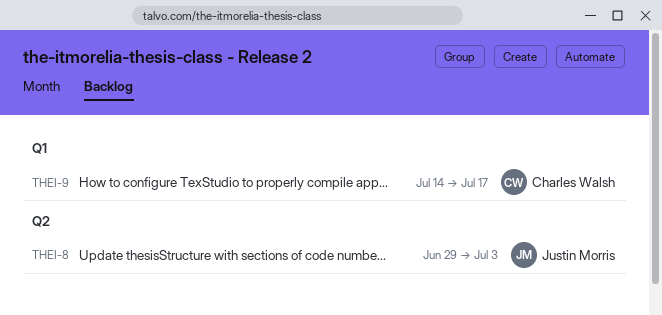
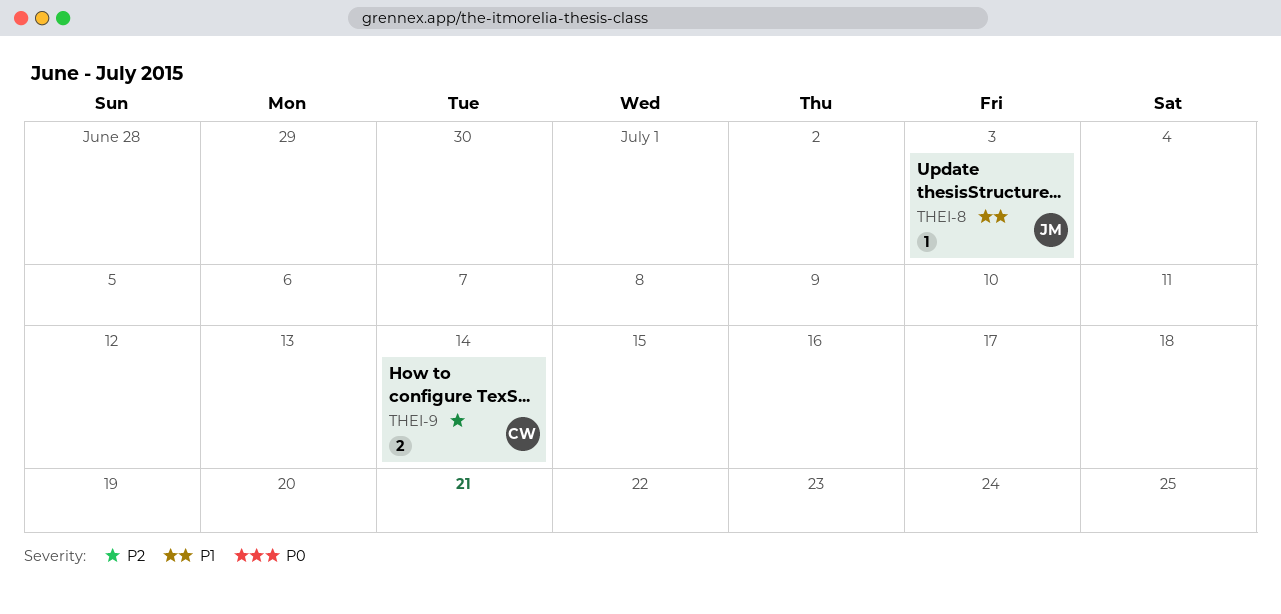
THEI-9, due: Jul 17 -> Jul 14

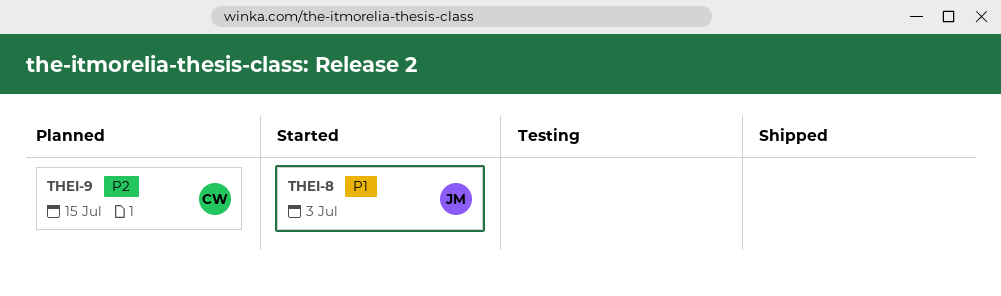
THEI-9, due: Jul 14 -> Jul 15

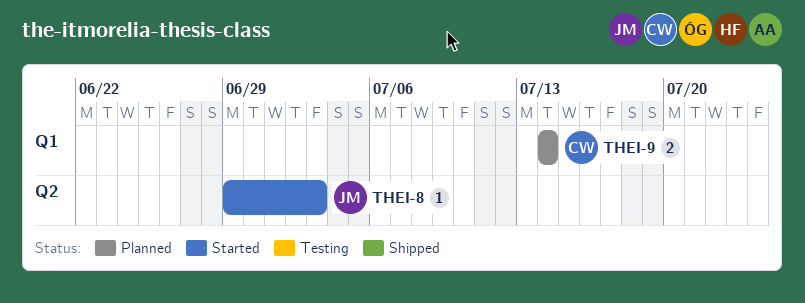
THEI-9, due: Jul 15 -> Jul 14

